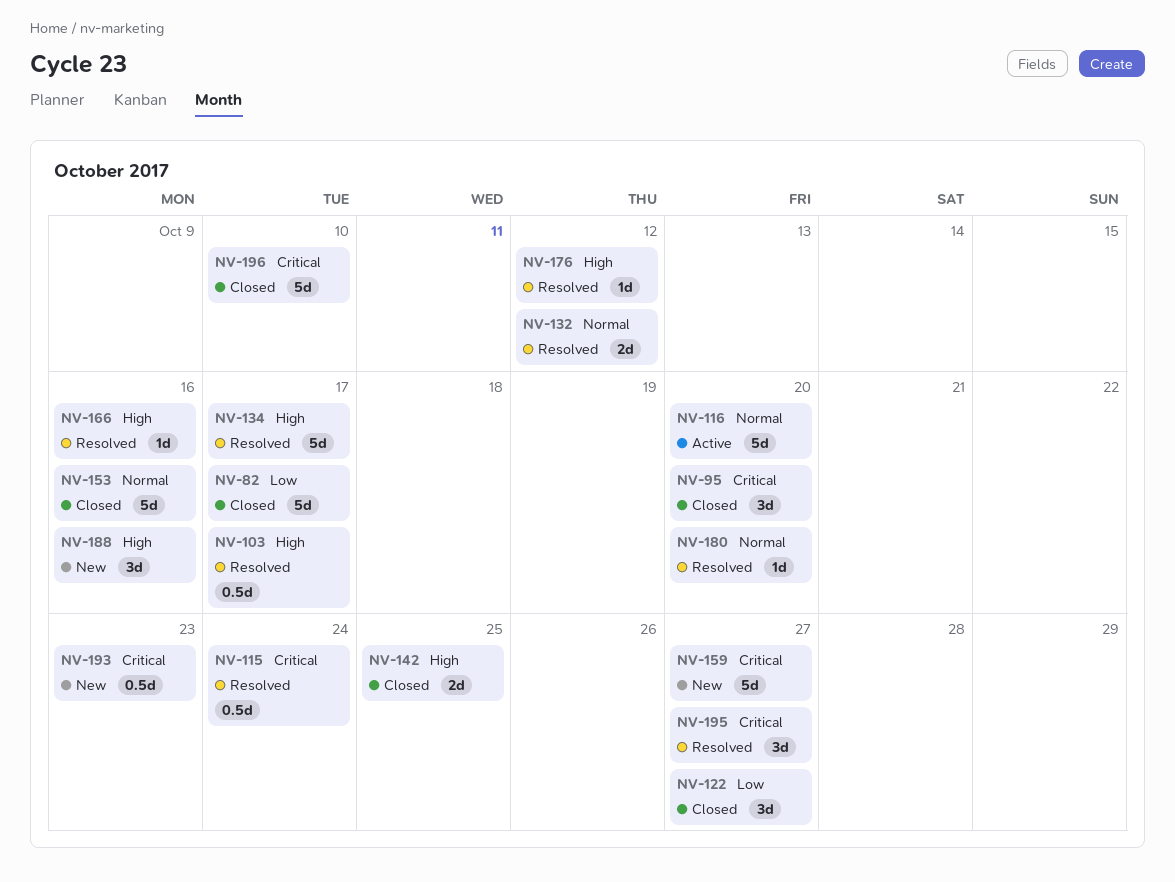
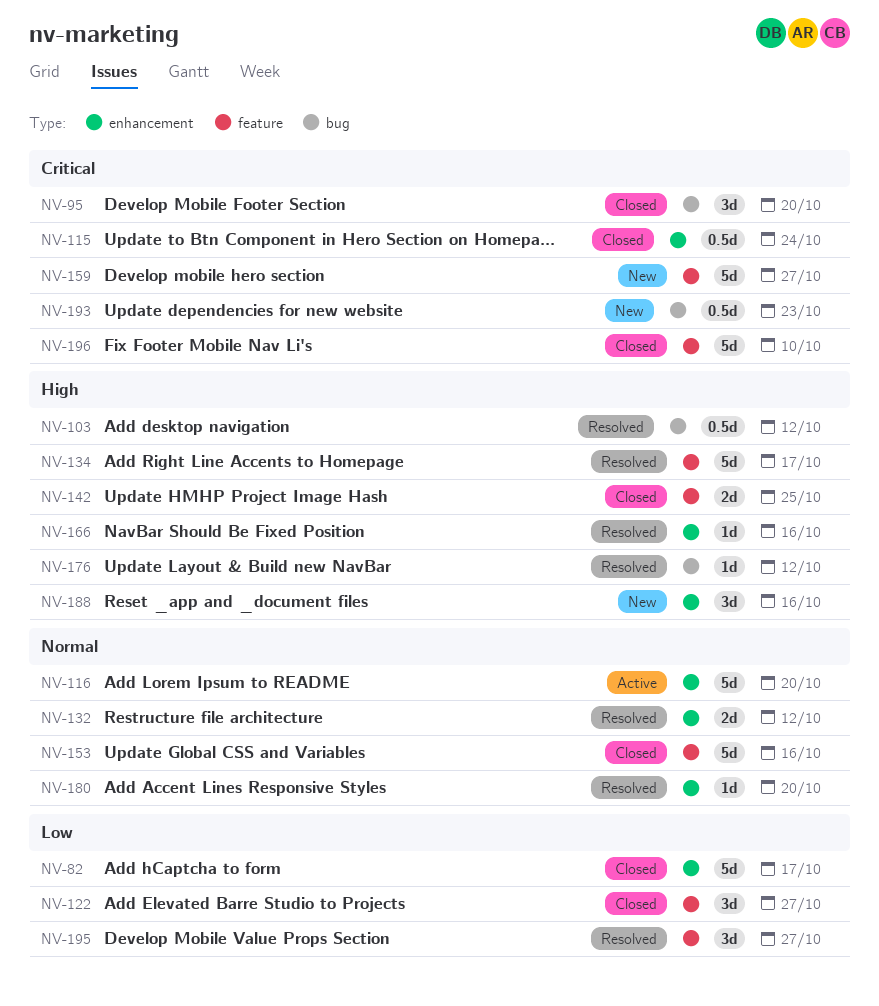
NV-103, due: Oct 17 -> Oct 12
NV-115, status: Resolved -> Closed
NV-195, priority: Critical -> Low

